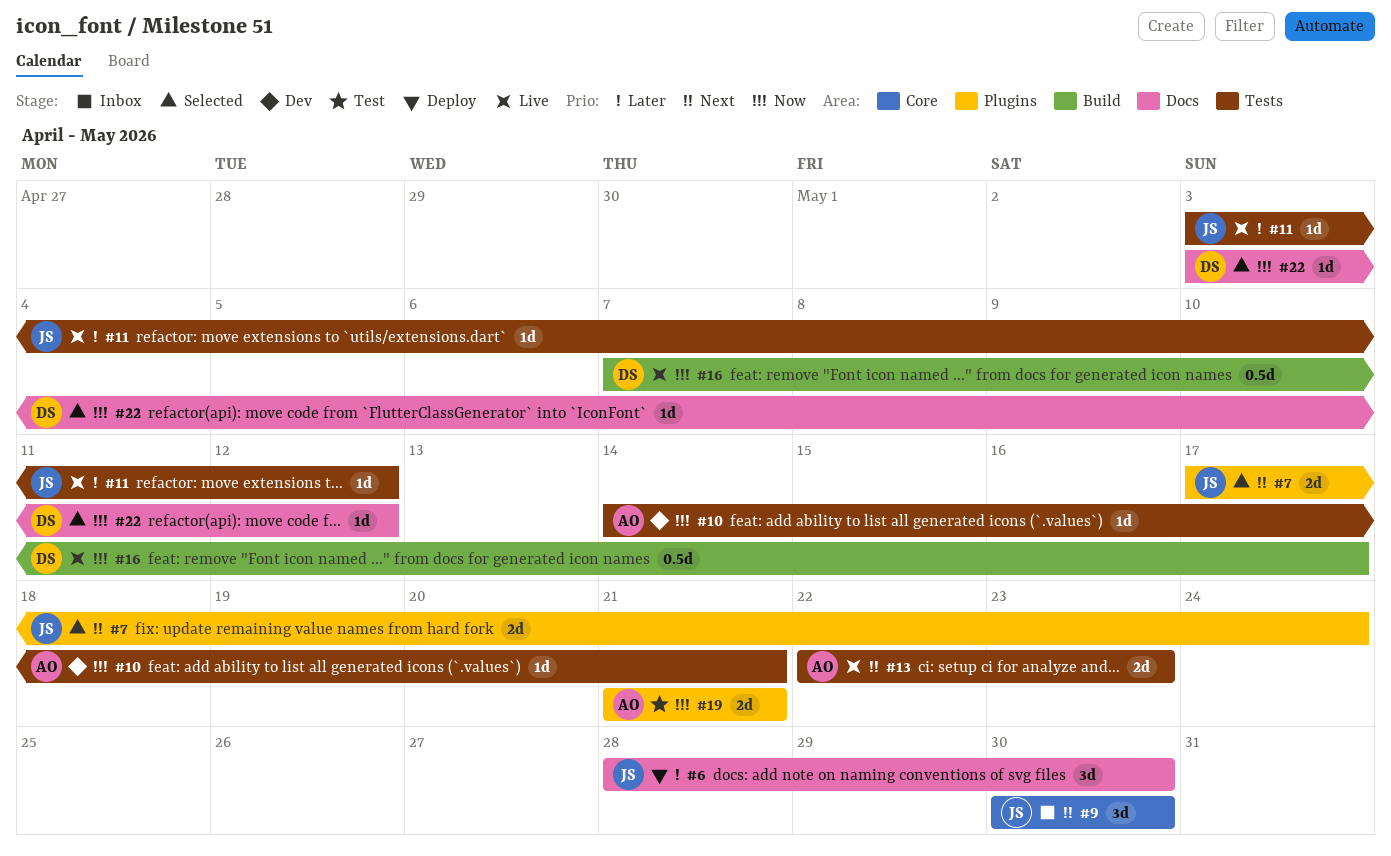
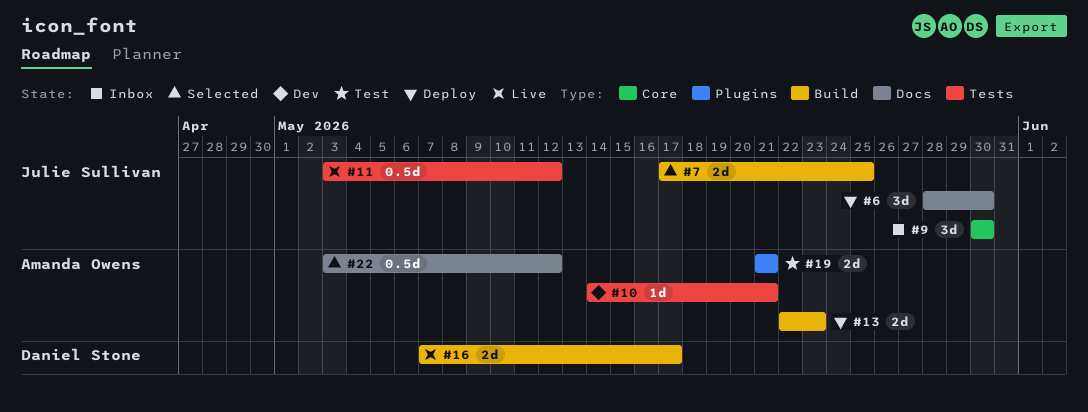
#7, label: Plugins -> Build
#7, due: May 24 -> May 25
#11, estimate: 1d -> 0.5d
#13, status: Live -> Deploy
#13, label: Tests -> Build
#16, estimate: 0.5d -> 2d
#22, owner: Daniel Stone -> Amanda Owens
#22, estimate: 1d -> 0.5d

